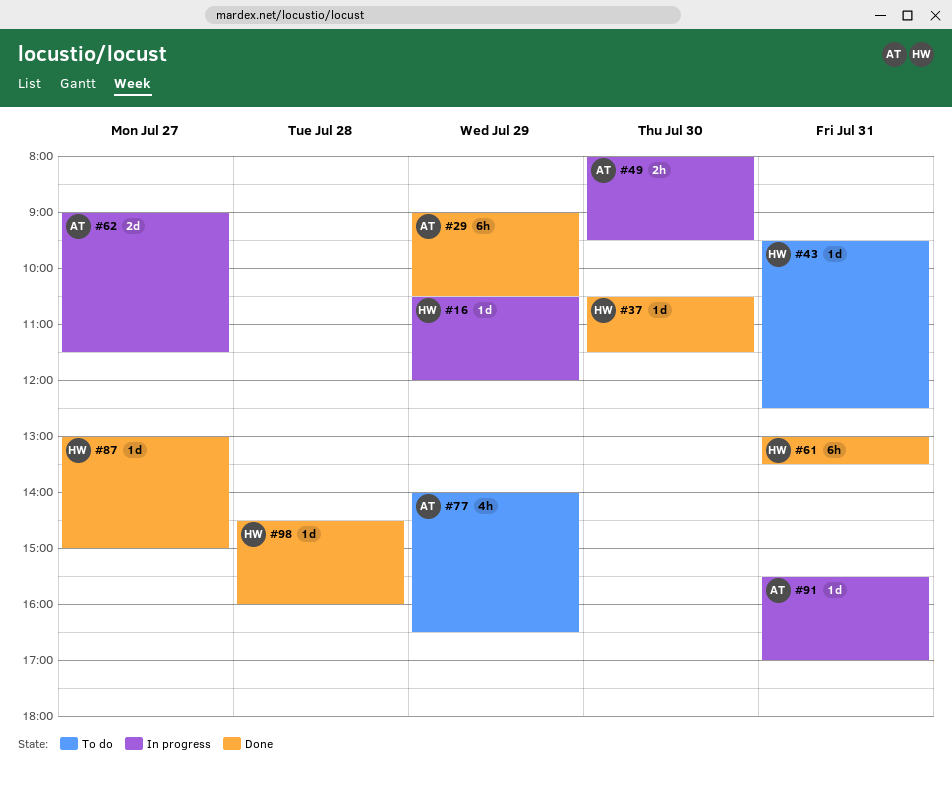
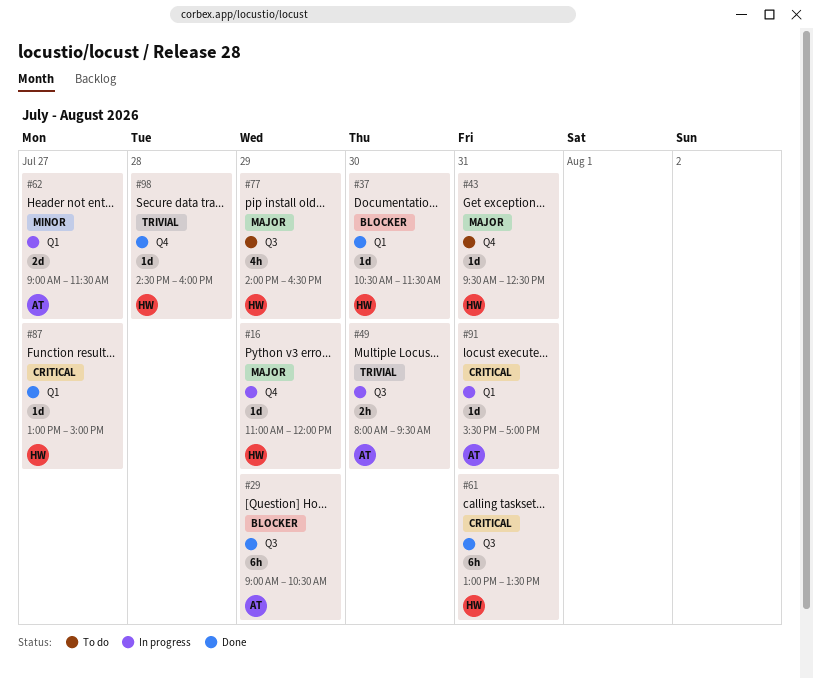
#16, begins: 10:30 -> 11:00
#77, owner: AT -> HW

